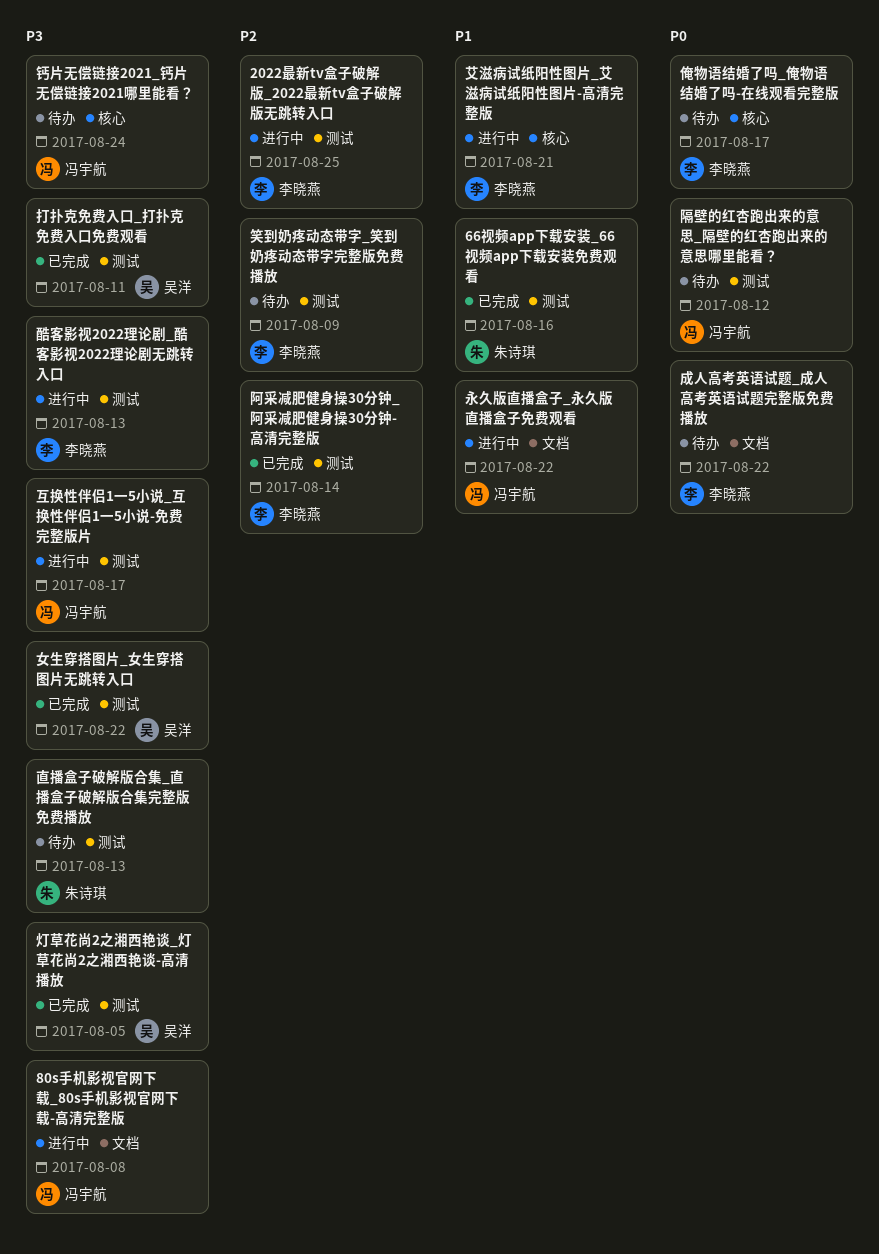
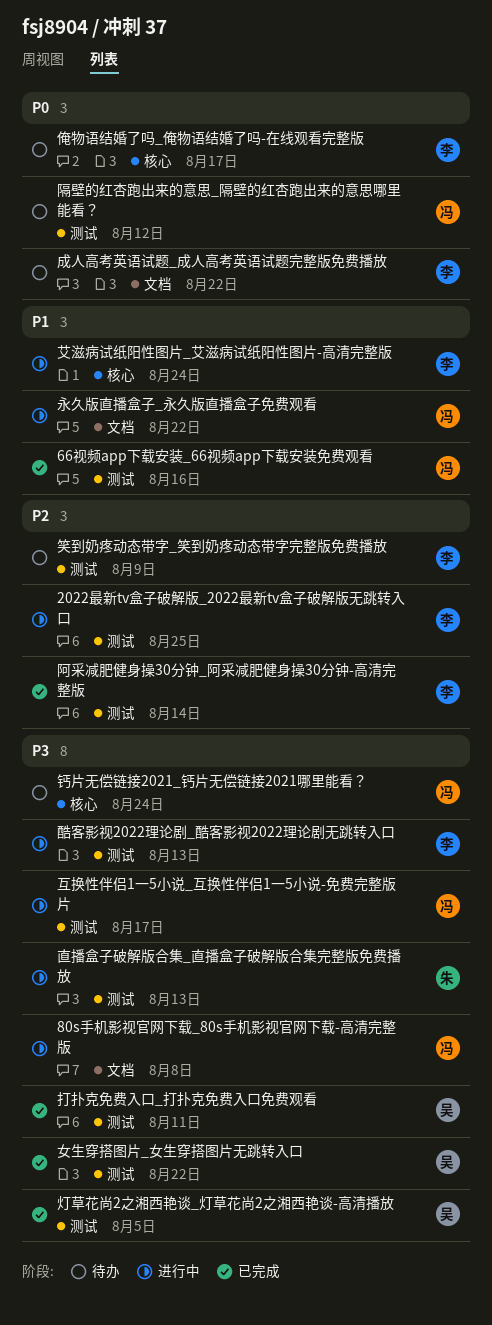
66视频app下载安装_66视频app下载安装免费观看, owner: 朱诗琪 -> 冯宇航
直播盒子破解版合集_直播盒子破解版合集完整版免费播放, status: 待办 -> 进行中
艾滋病试纸阳性图片_艾滋病试纸阳性图片-高清完整版, due: Aug 21 -> Aug 24

